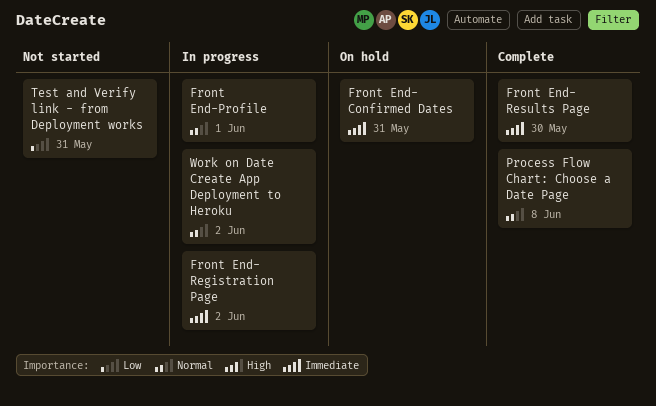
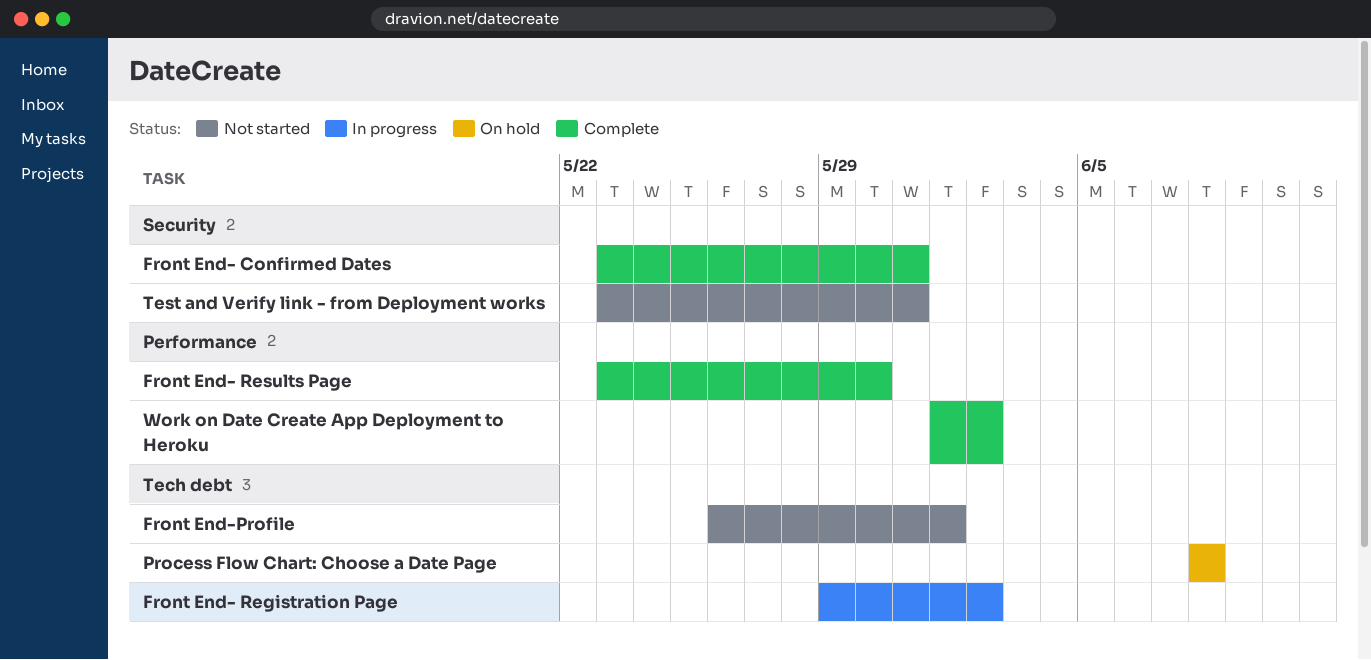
Front End- Confirmed Dates, status: On hold -> Complete
Front End-Profile, status: In progress -> Not started
Process Flow Chart: Choose a Date Page, status: Complete -> On hold
Work on Date Create App Deployment to Heroku, status: In progress -> Complete

